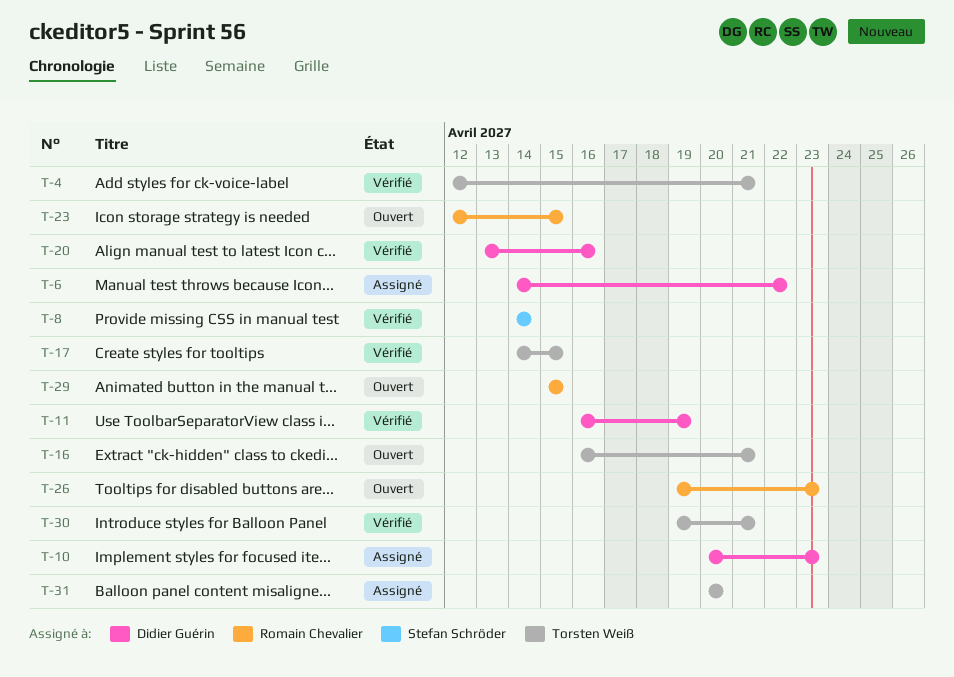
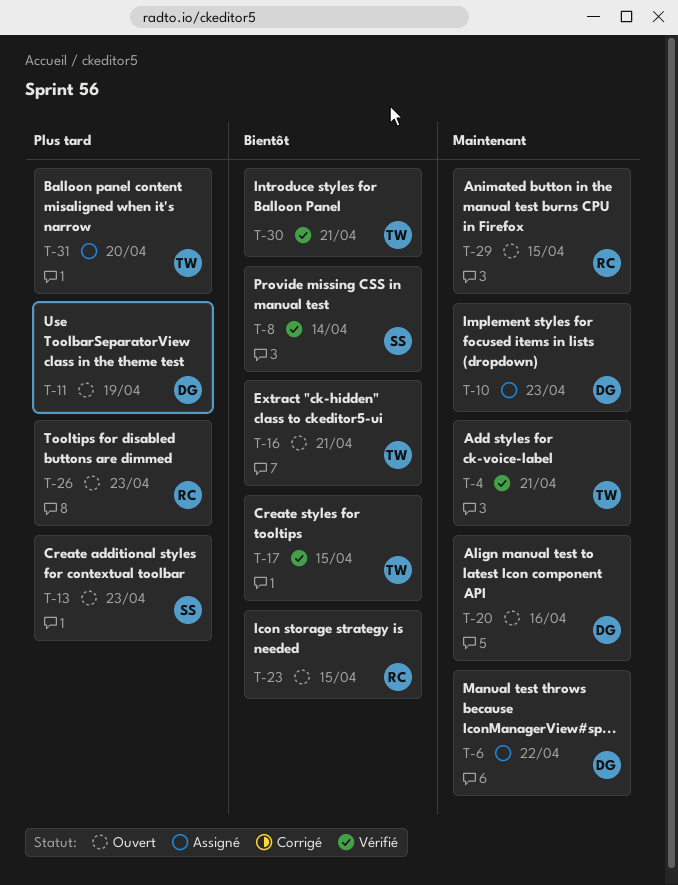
T-11, status: Vérifié -> Ouvert
T-13: none -> present
T-20, status: Vérifié -> Ouvert

